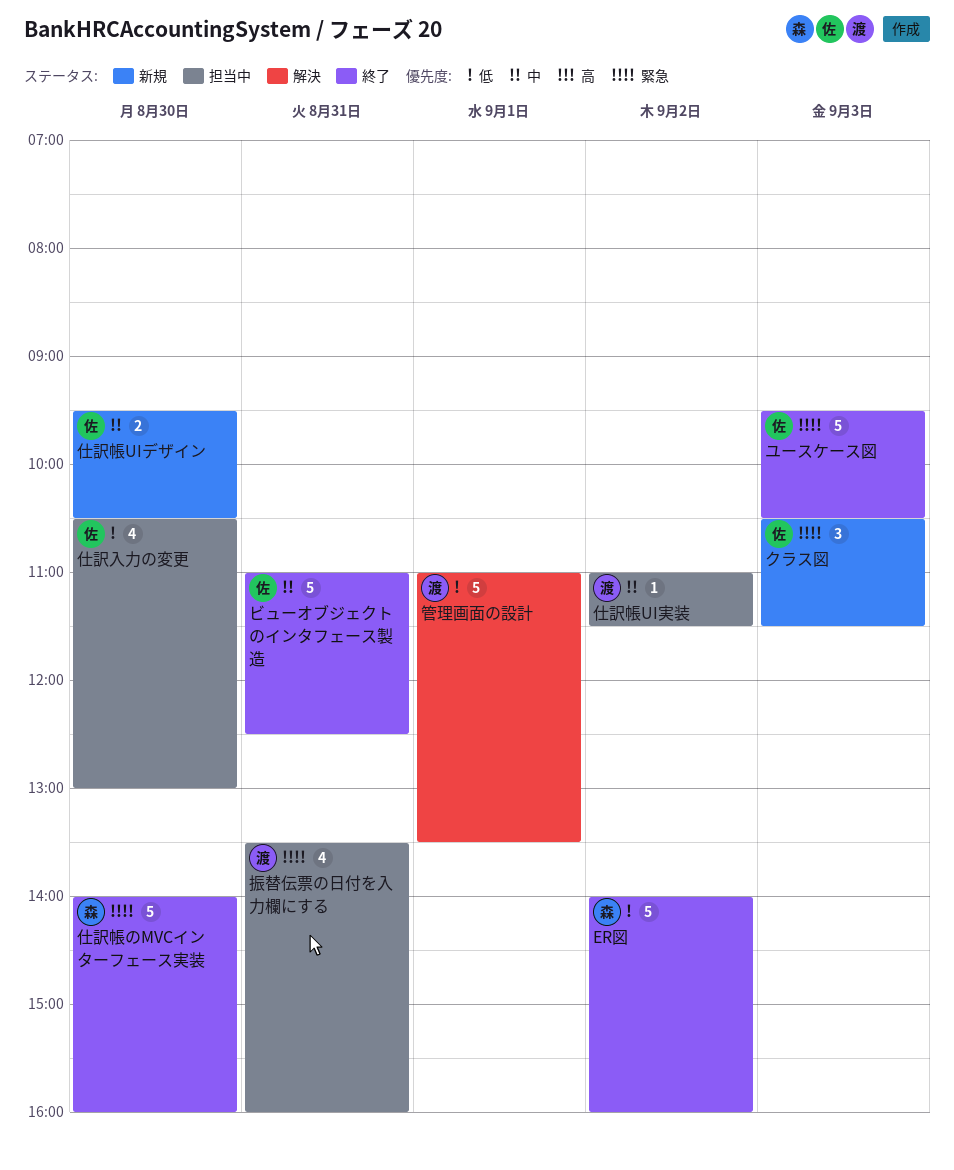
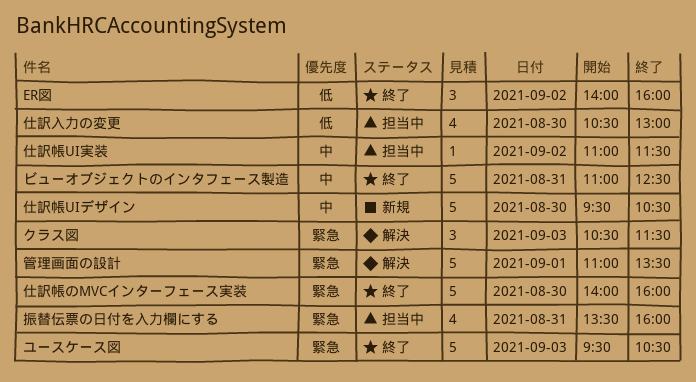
ER図, estimate: 5 -> 3
クラス図, status: 新規 -> 解決
仕訳帳UIデザイン, estimate: 2 -> 5
管理画面の設計, priority: 低 -> 緊急

